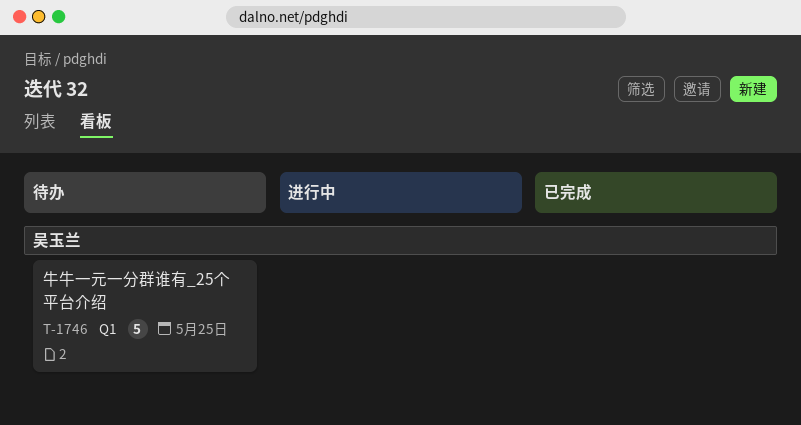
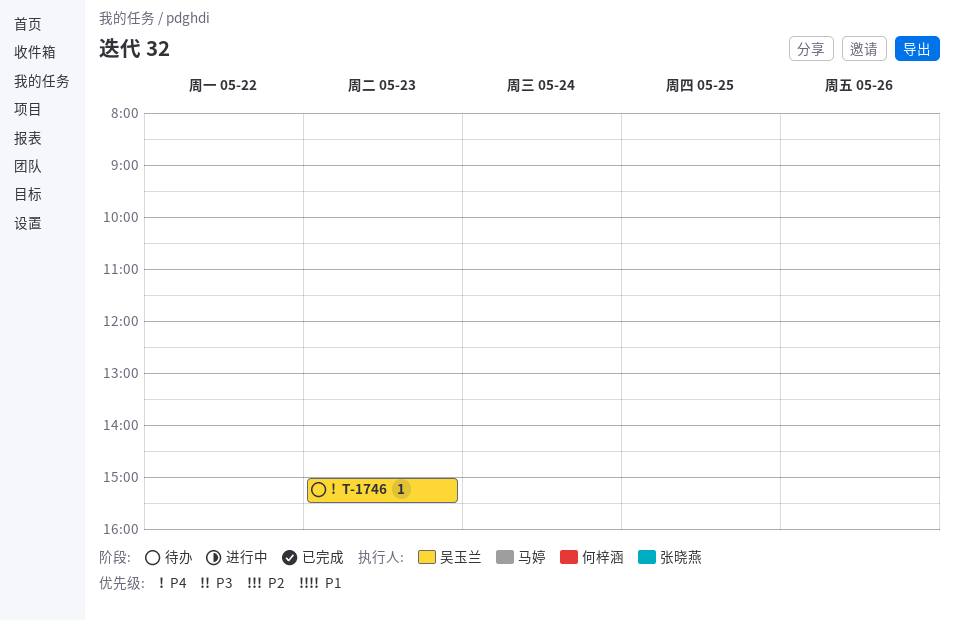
T-1746, estimate: 5 -> 1
T-1746, day: May 25 -> May 23

